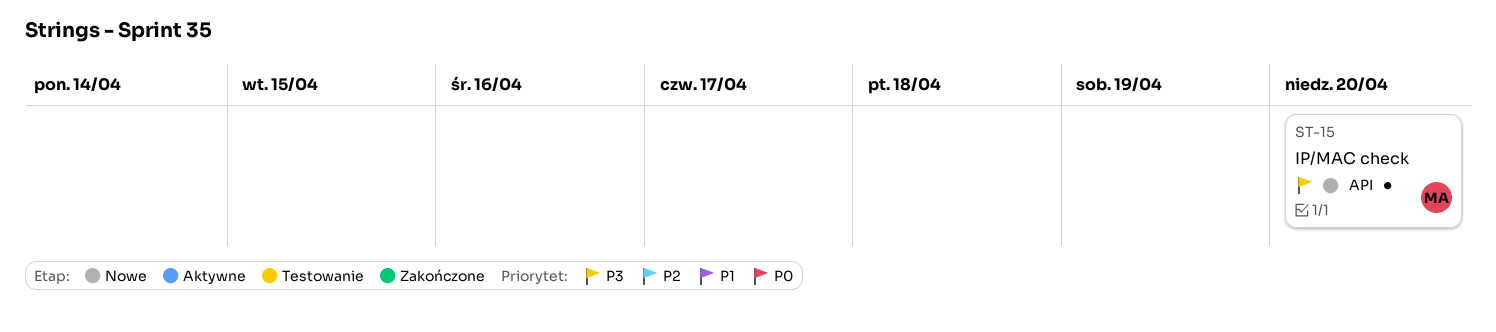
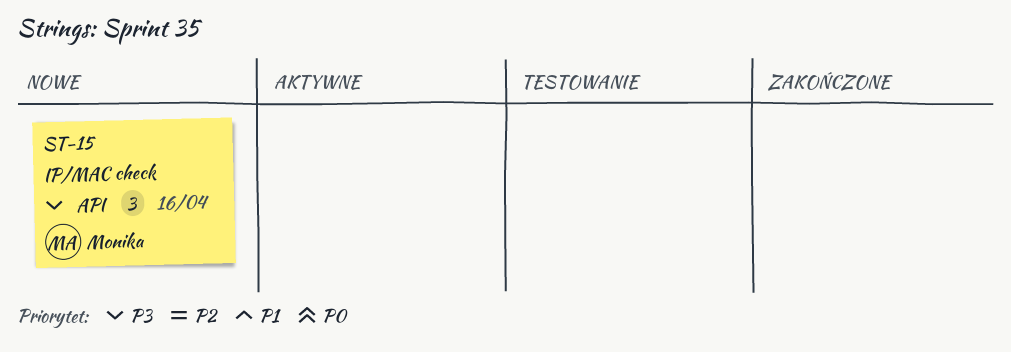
ST-15, estimate: 1 -> 3
ST-15, due: Apr 20 -> Apr 16

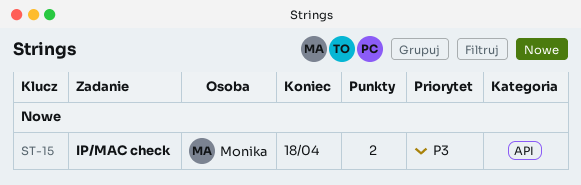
ST-15, estimate: 3 -> 2
ST-15, due: Apr 16 -> Apr 18

